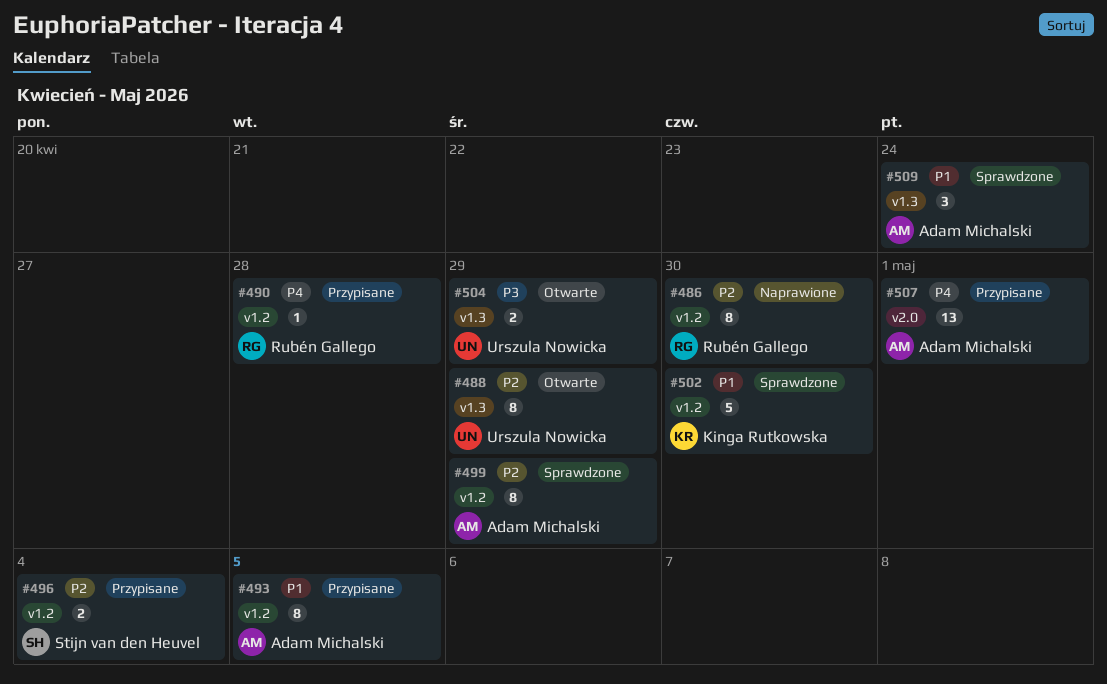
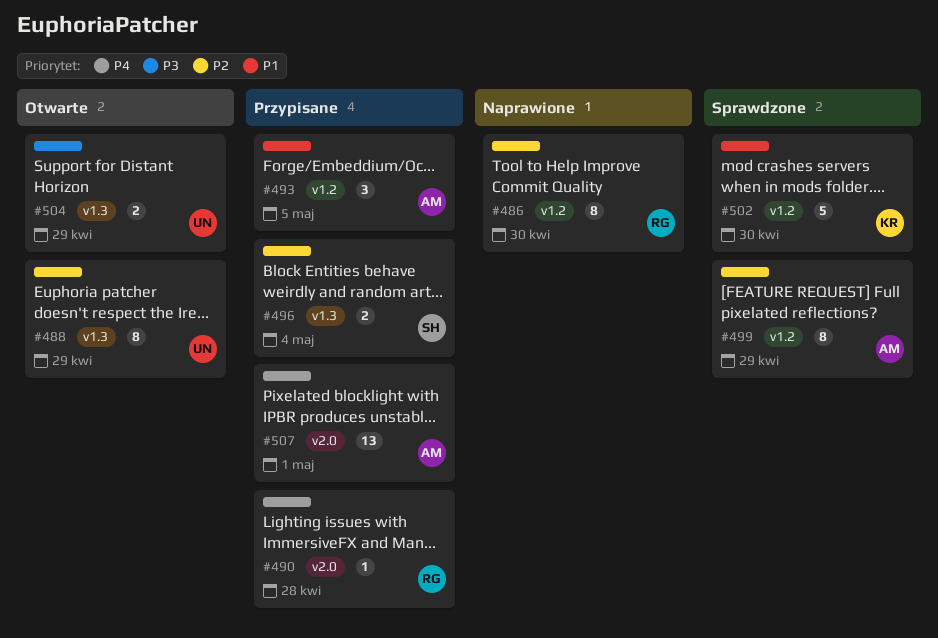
#490, label: v1.2 -> v2.0
#493, estimate: 8 -> 3
#496, label: v1.2 -> v1.3
#509: present -> none

